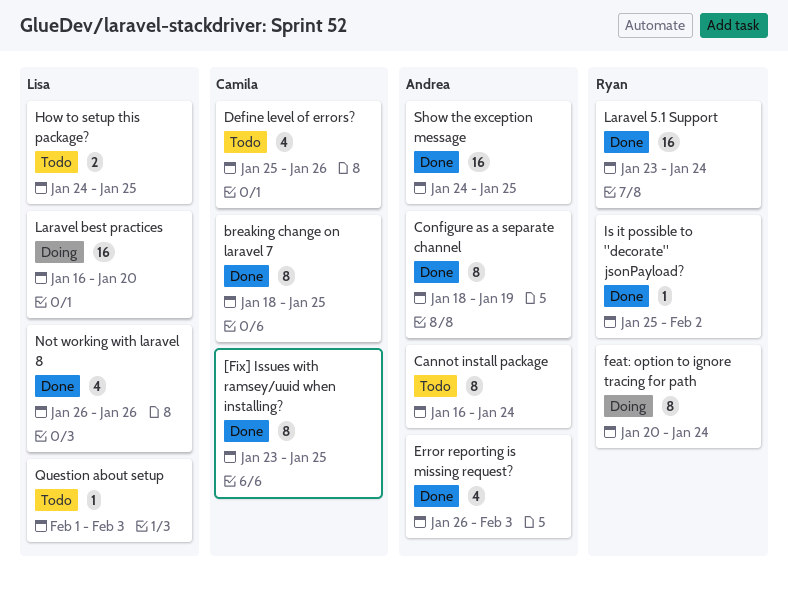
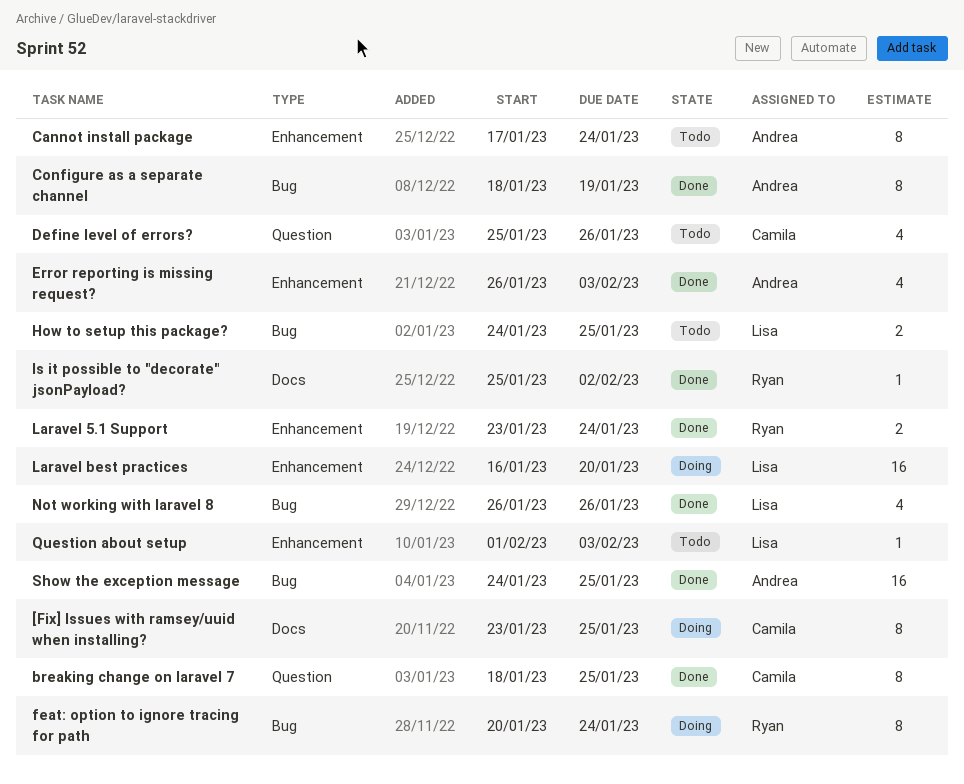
[Fix] Issues with ramsey/uuid when installing?, status: Done -> Doing
Cannot install package, start: Jan 16 -> Jan 17
Laravel 5.1 Support, estimate: 16 -> 2

